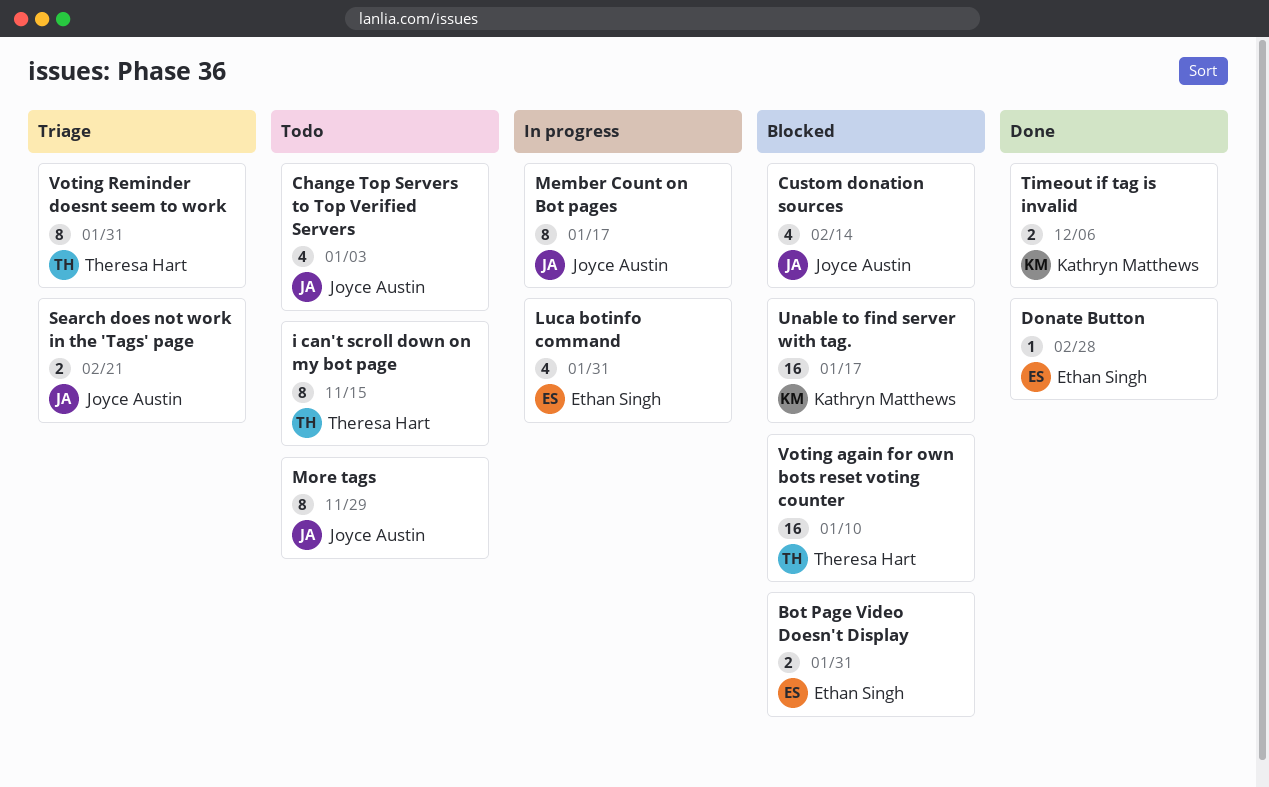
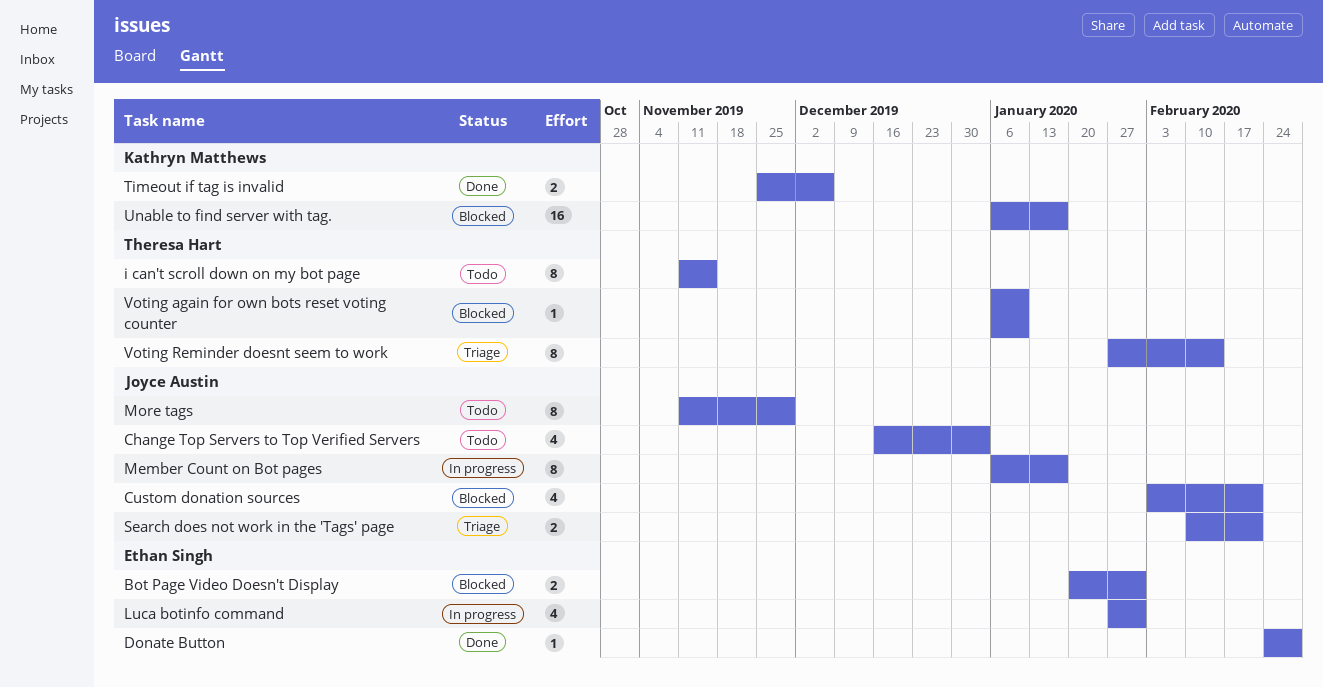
Custom donation sources, due: Feb 14 -> Feb 21
Voting again for own bots reset voting counter, estimate: 16 -> 1
Voting Reminder doesnt seem to work, due: Jan 31 -> Feb 14

